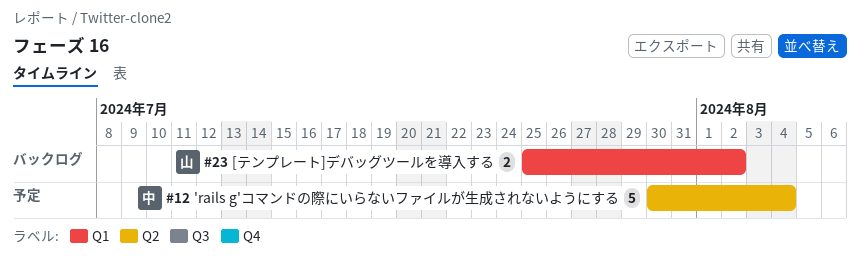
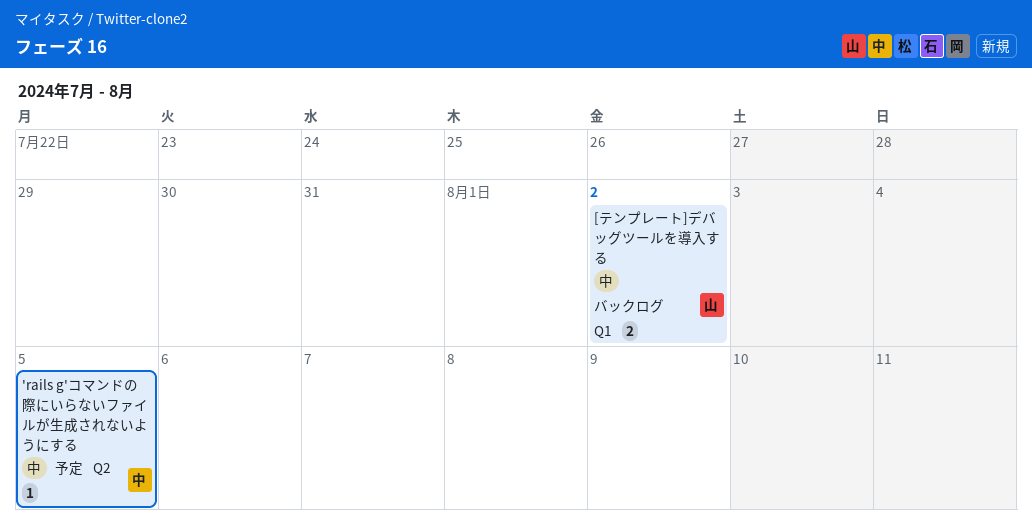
'rails g'コマンドの際にいらないファイルが生成されないようにする, estimate: 5 -> 1
'rails g'コマンドの際にいらないファイルが生成されないようにする, due: Aug 4 -> Aug 5

